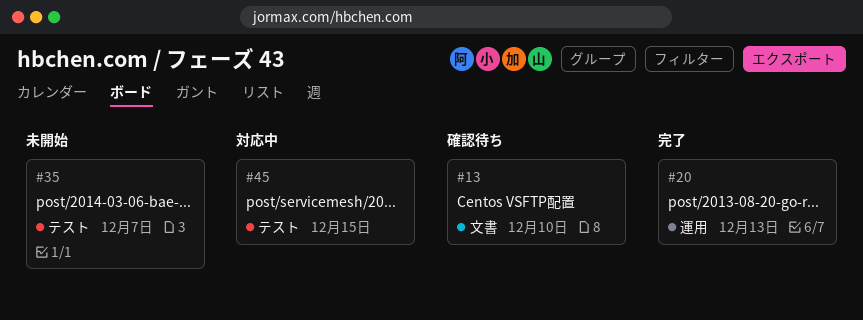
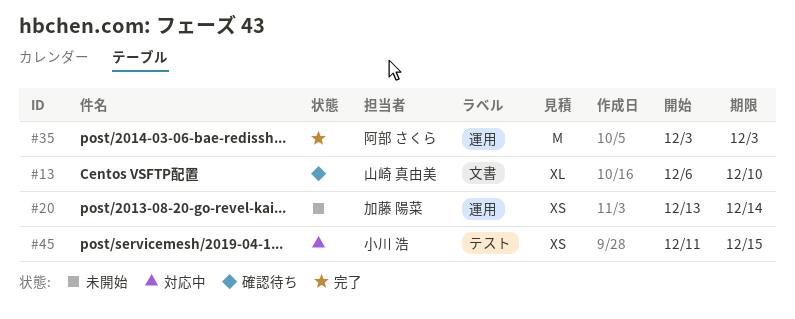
#20, status: 完了 -> 未開始
#20, due: Dec 13 -> Dec 14
#35, status: 未開始 -> 完了
#35, label: テスト -> 運用
#35, due: Dec 7 -> Dec 3

